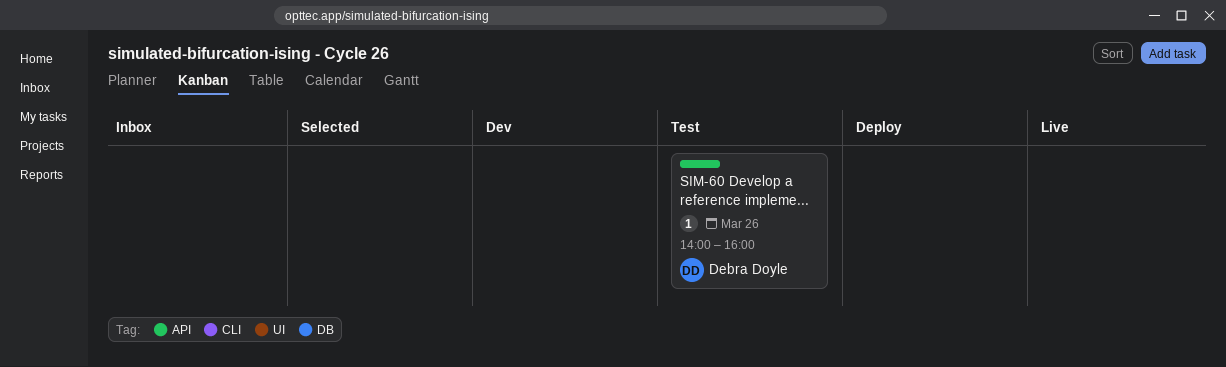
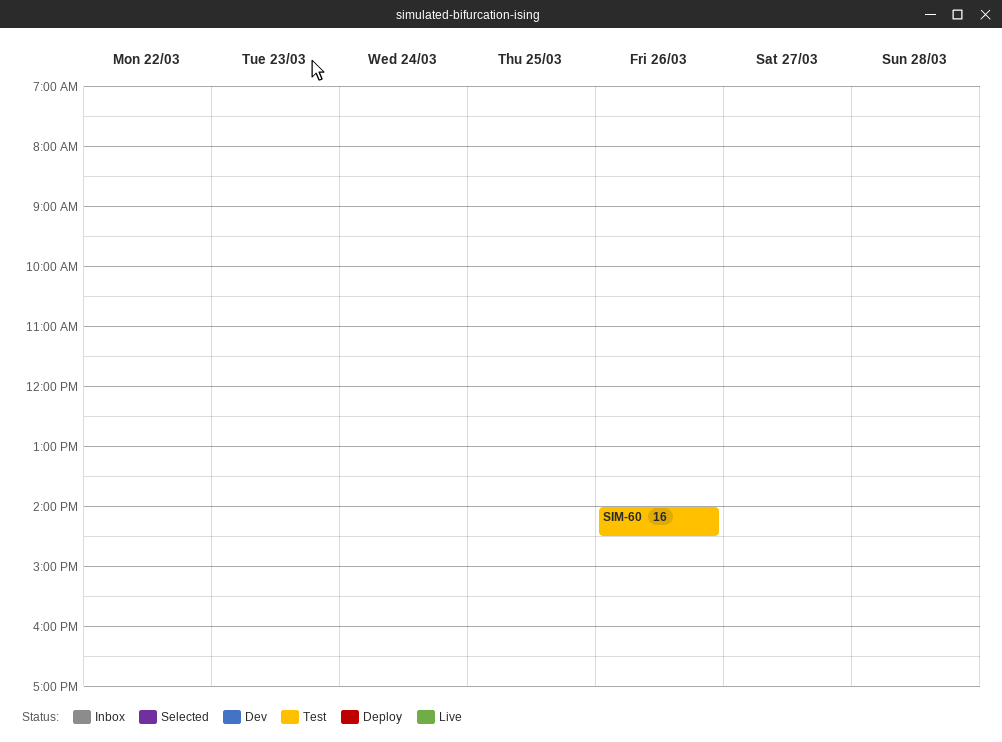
SIM-60, estimate: 1 -> 16
SIM-60, ends: 16:00 -> 14:30

